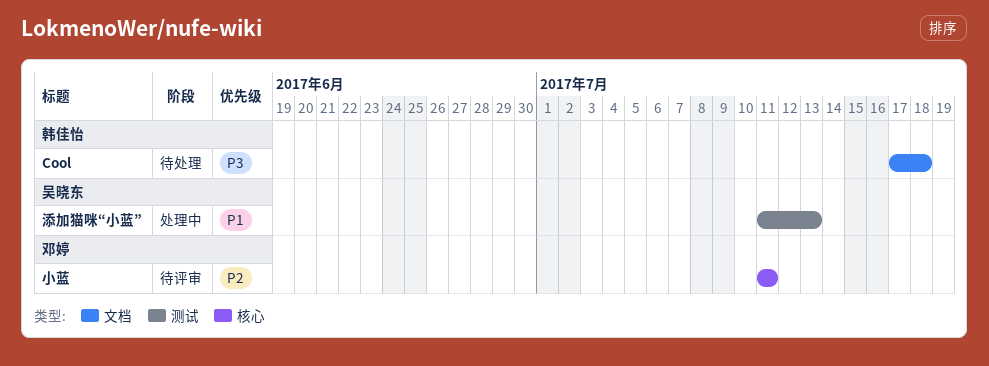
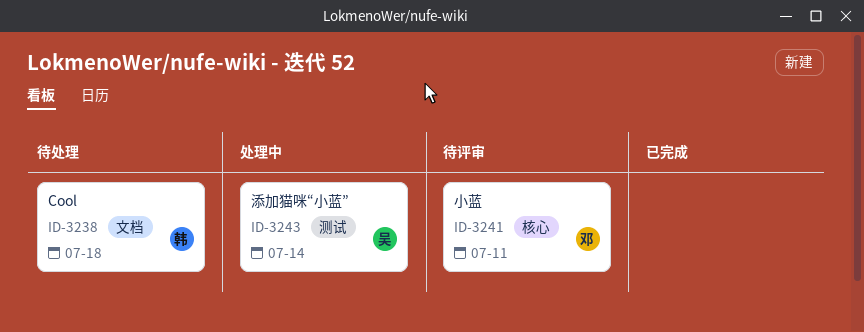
添加猫咪“小蓝”, due: Jul 13 -> Jul 14

